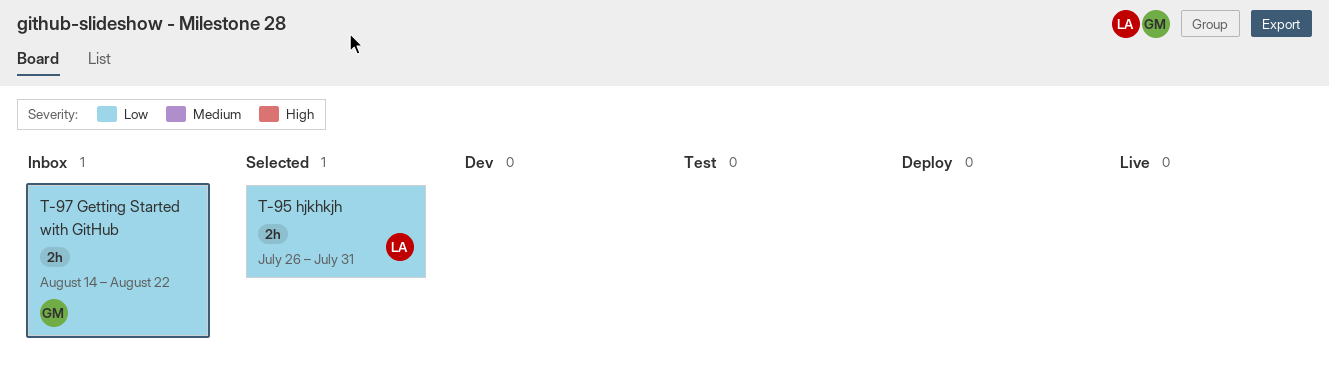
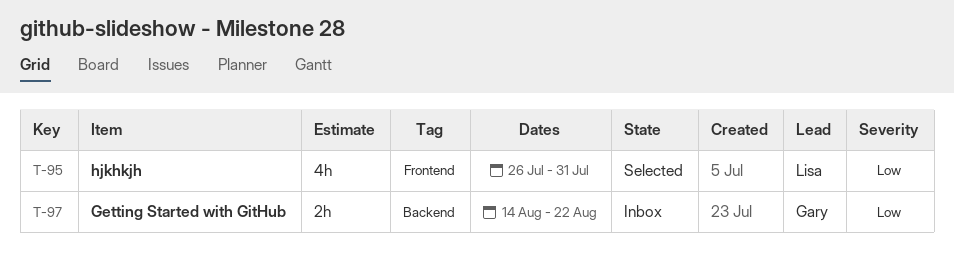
T-95, estimate: 2h -> 4h

